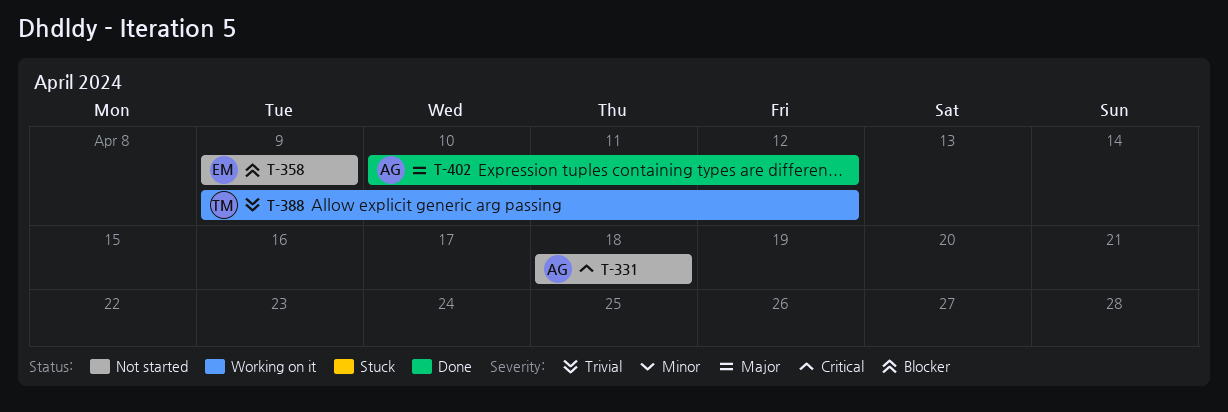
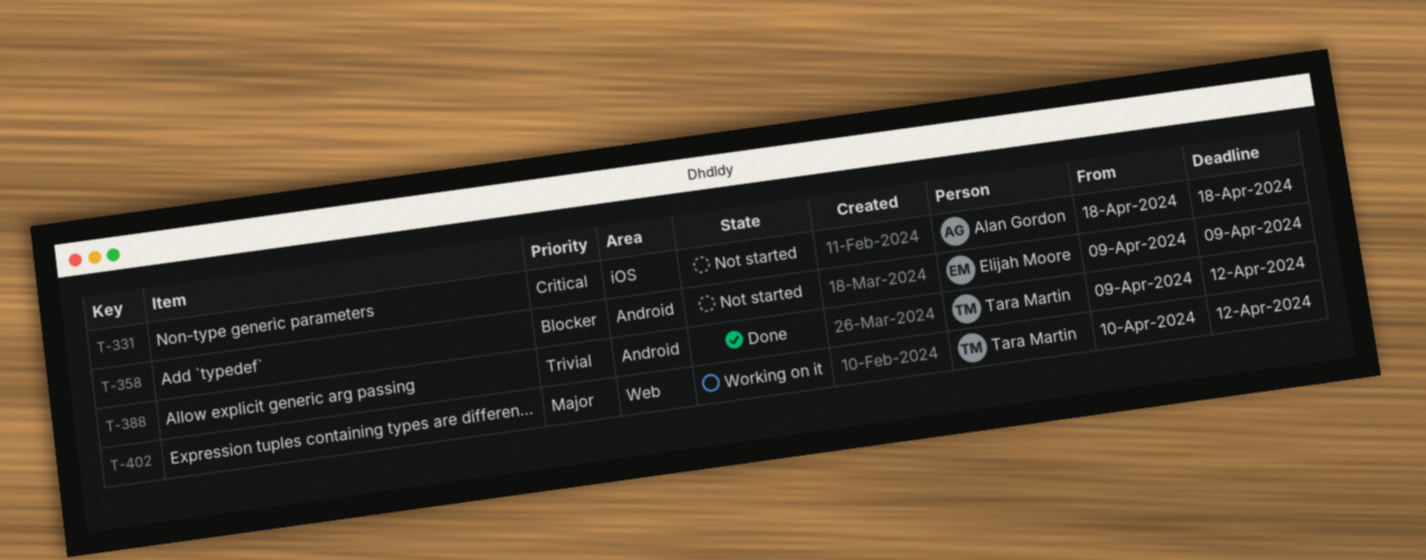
T-388, status: Working on it -> Done
T-402, status: Done -> Working on it
T-402, owner: Alan Gordon -> Tara Martin

